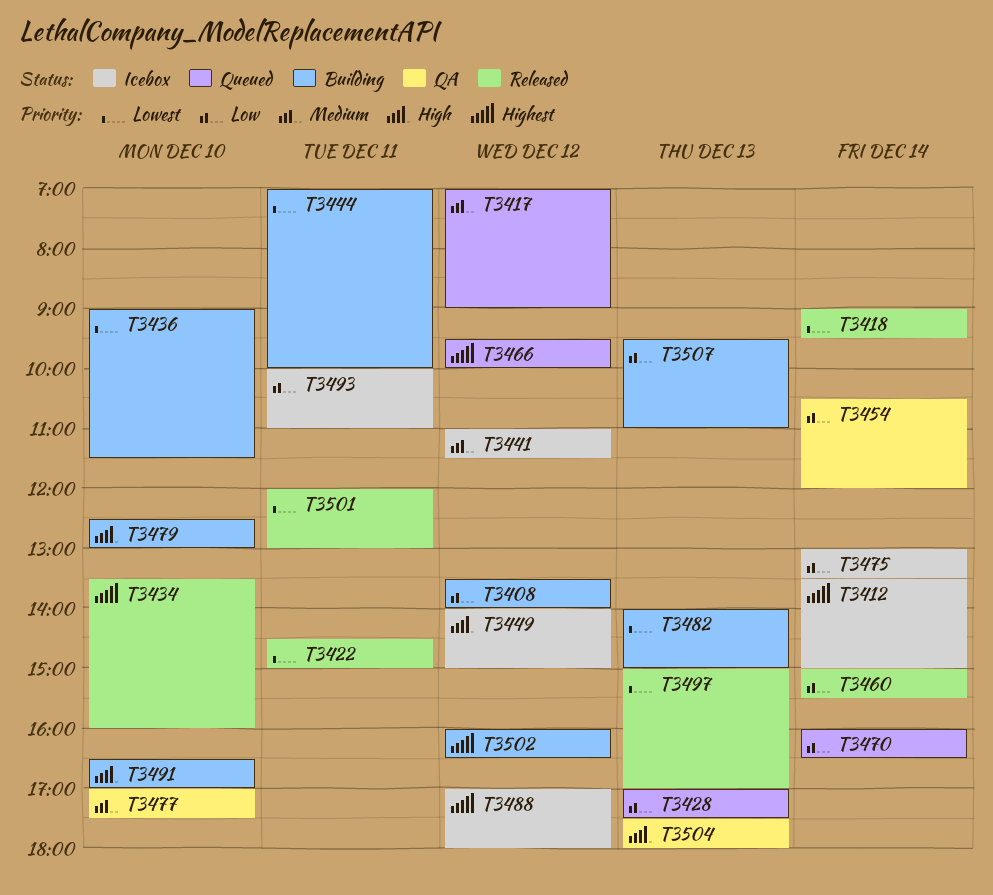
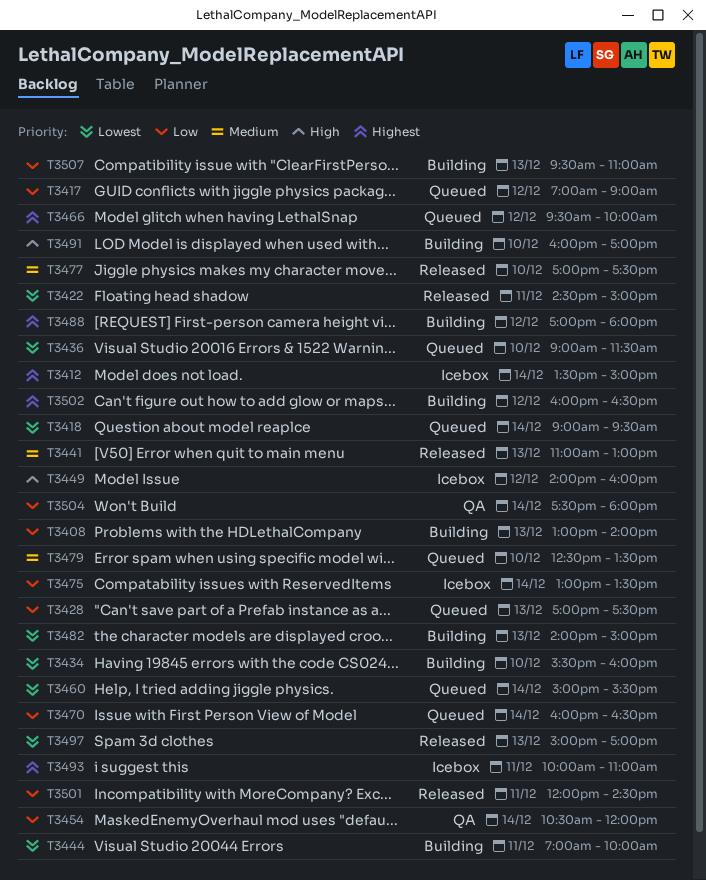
T3408, day: Dec 12 -> Dec 13
T3408, begins: 13:30 -> 13:00
T3417, priority: Medium -> Low
T3418, status: Released -> Queued
T3434, status: Released -> Building
T3434, priority: Highest -> Lowest
T3434, begins: 13:30 -> 15:30
T3436, status: Building -> Queued
T3441, status: Icebox -> Released
T3441, day: Dec 12 -> Dec 13
T3441, ends: 11:30 -> 13:00
T3449, ends: 15:00 -> 16:00
T3460, status: Released -> Queued
T3460, priority: Low -> Lowest
T3477, status: QA -> Released
T3479, status: Building -> Queued
T3479, priority: High -> Medium
T3479, ends: 13:00 -> 13:30
T3488, status: Icebox -> Building
T3491, begins: 16:30 -> 16:00
T3493, priority: Low -> Highest
T3501, priority: Lowest -> Low
T3501, ends: 13:00 -> 14:30
T3504, priority: High -> Low
T3504, day: Dec 13 -> Dec 14

